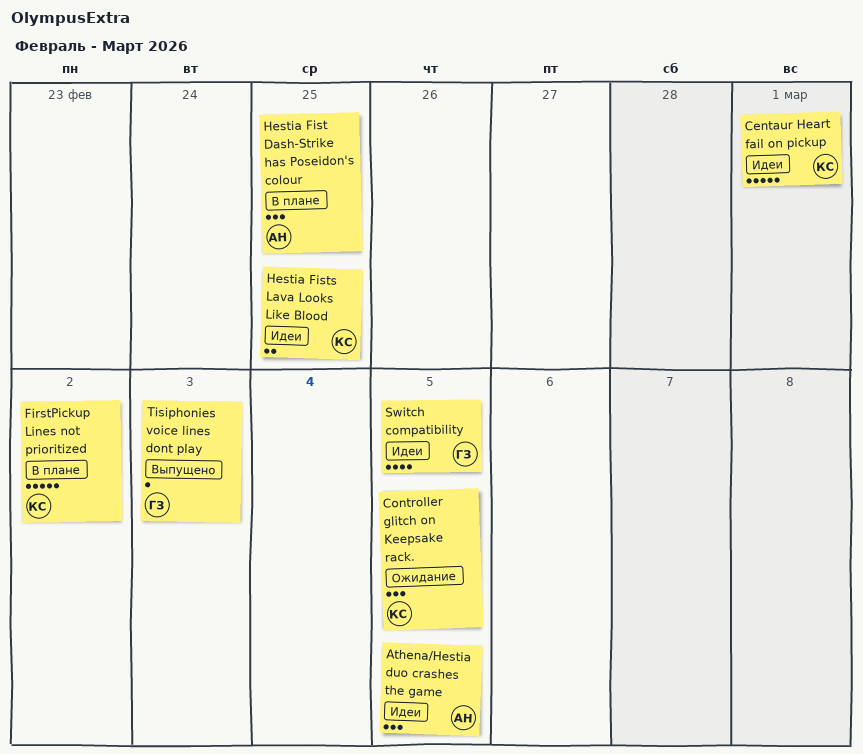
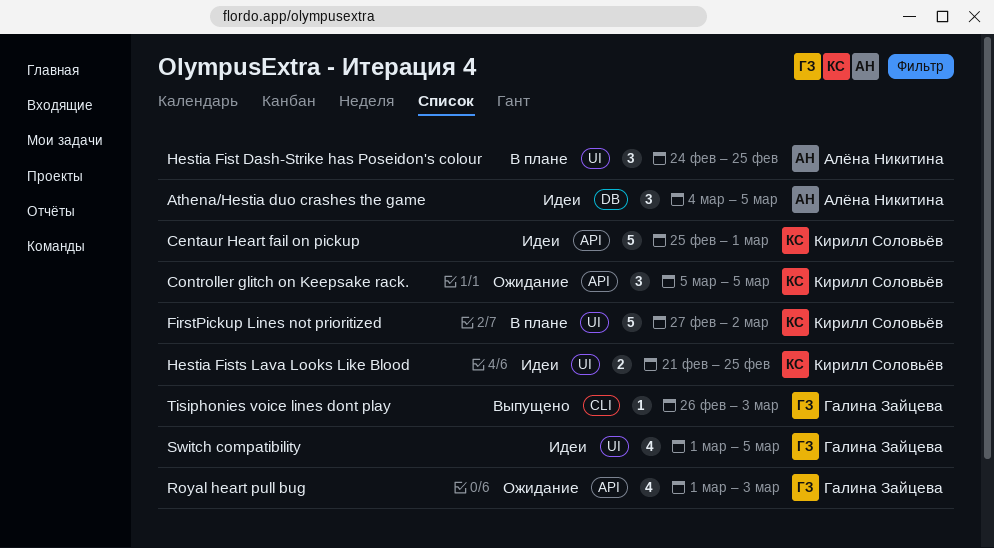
Royal heart pull bug: none -> present

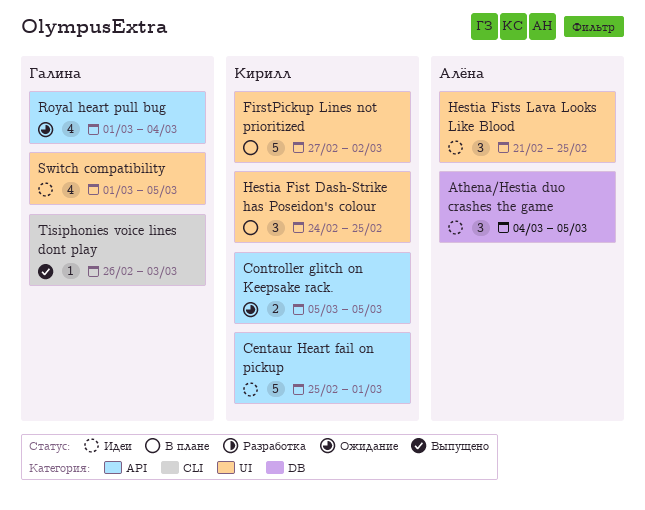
Controller glitch on Keepsake rack., estimate: 3 -> 2
Hestia Fist Dash-Strike has Poseidon's colour, owner: Алёна Никитина -> Кирилл Соловьёв
Hestia Fists Lava Looks Like Blood, owner: Кирилл Соловьёв -> Алёна Никитина
Hestia Fists Lava Looks Like Blood, estimate: 2 -> 3
Royal heart pull bug, due: Mar 3 -> Mar 4

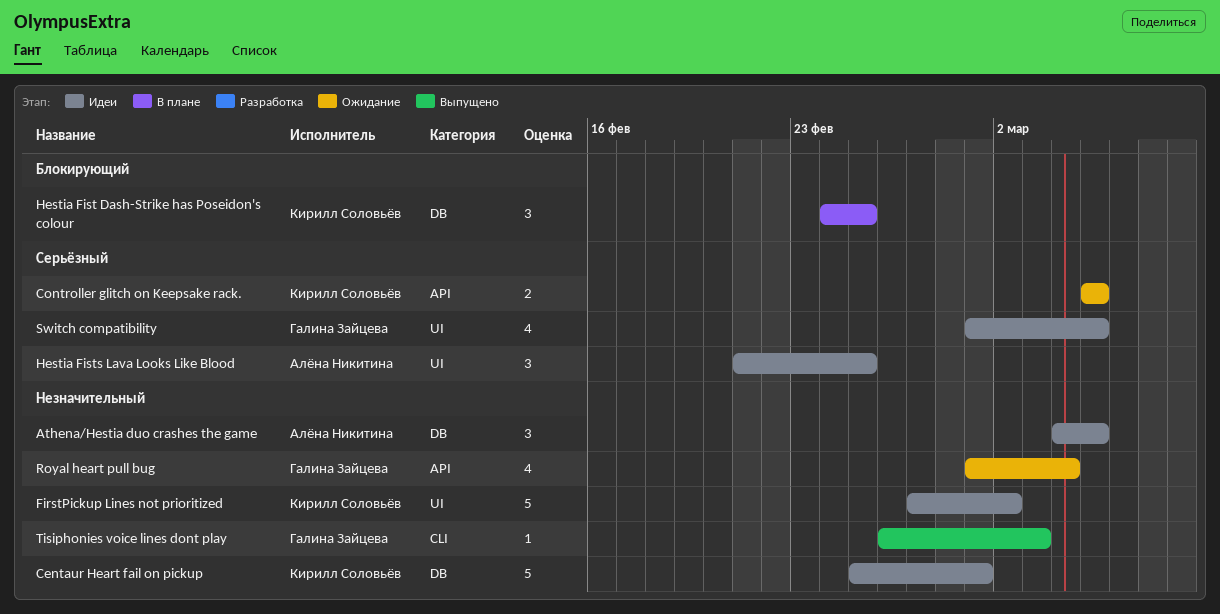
Centaur Heart fail on pickup, label: API -> DB
FirstPickup Lines not prioritized, status: В плане -> Идеи
Hestia Fist Dash-Strike has Poseidon's colour, label: UI -> DB

